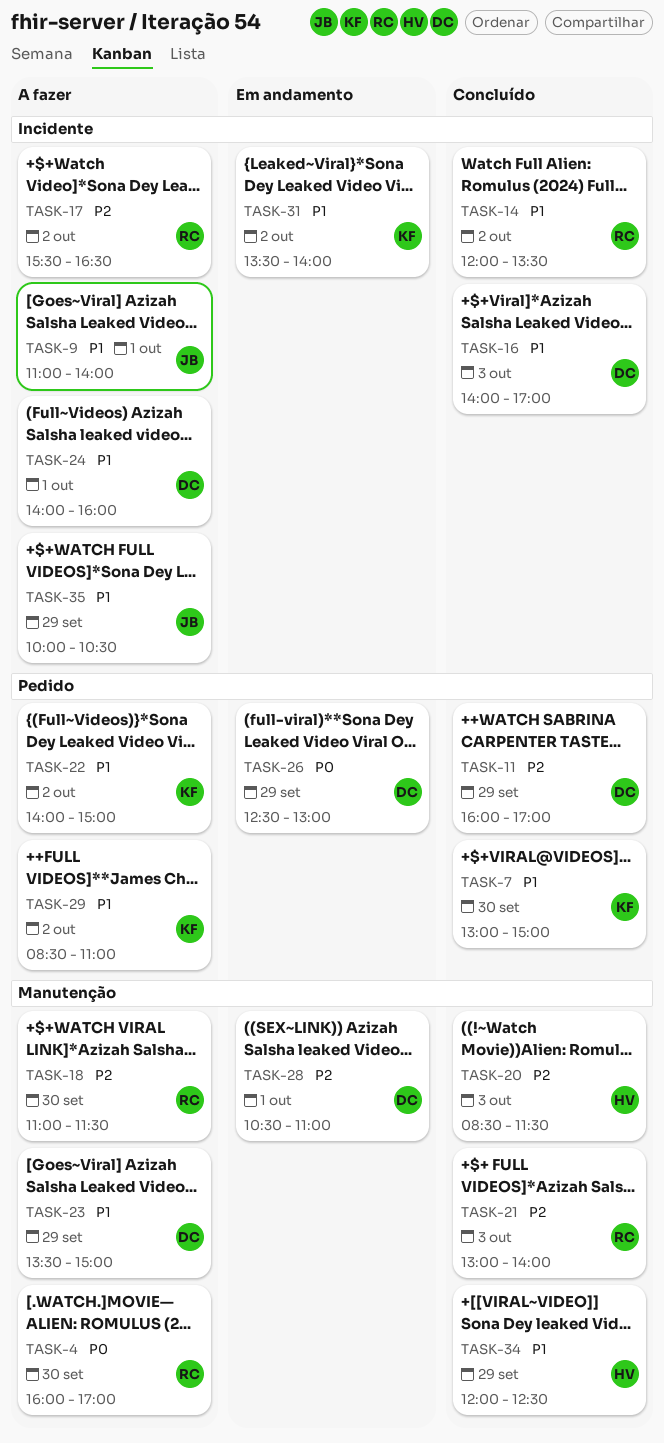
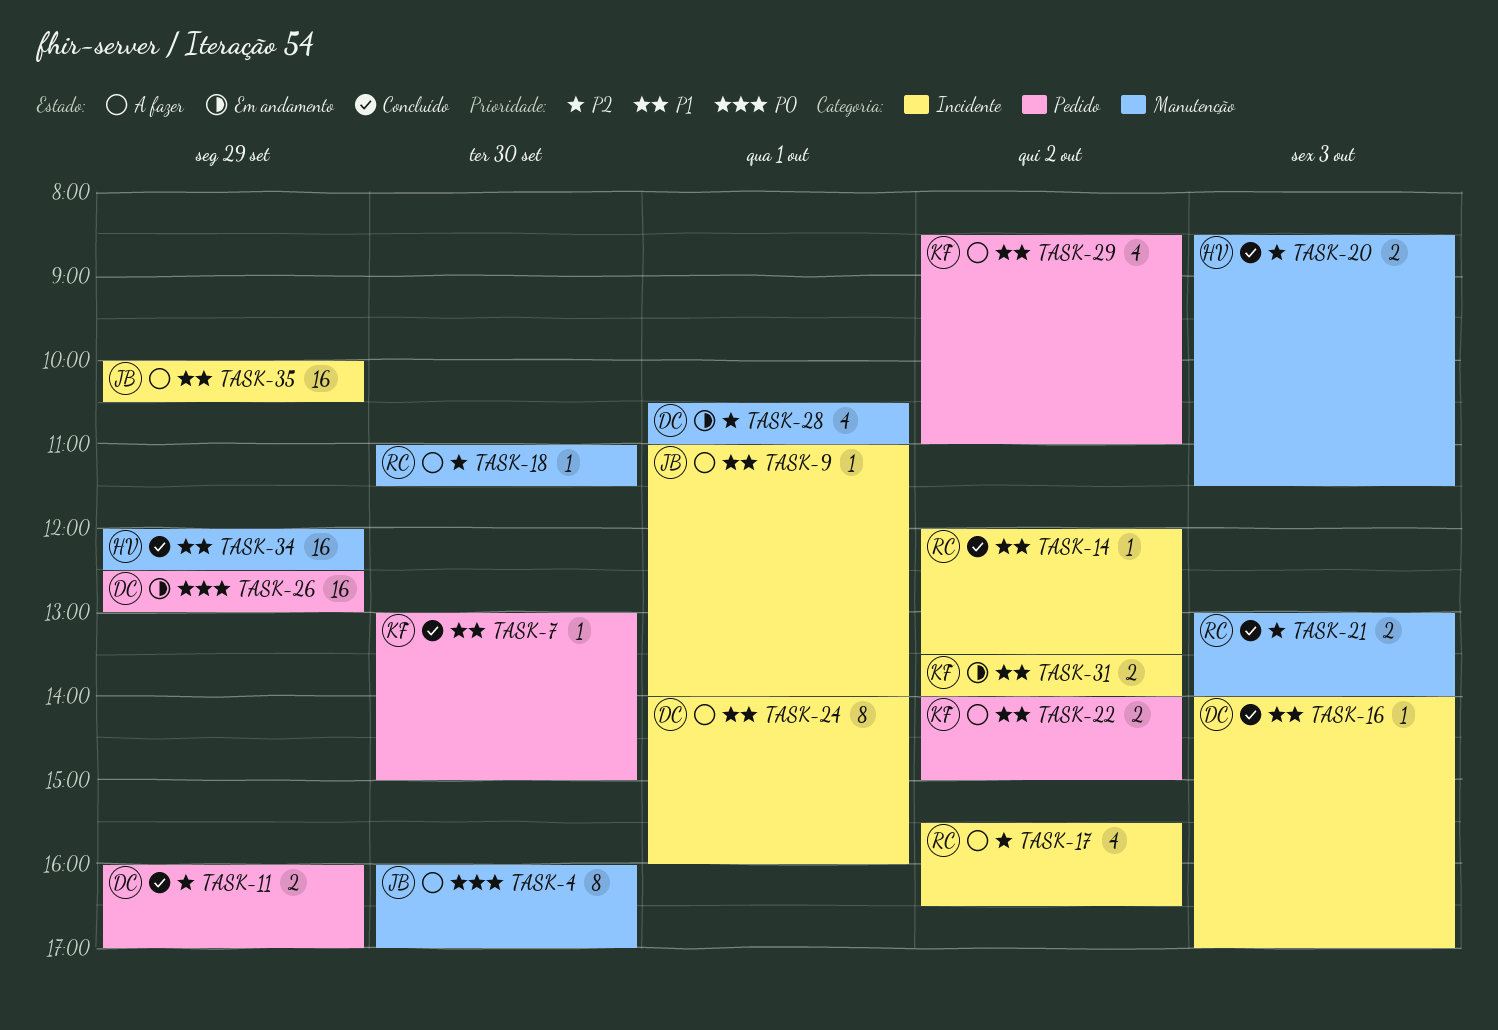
TASK-4, owner: RC -> JB
TASK-23: present -> none

